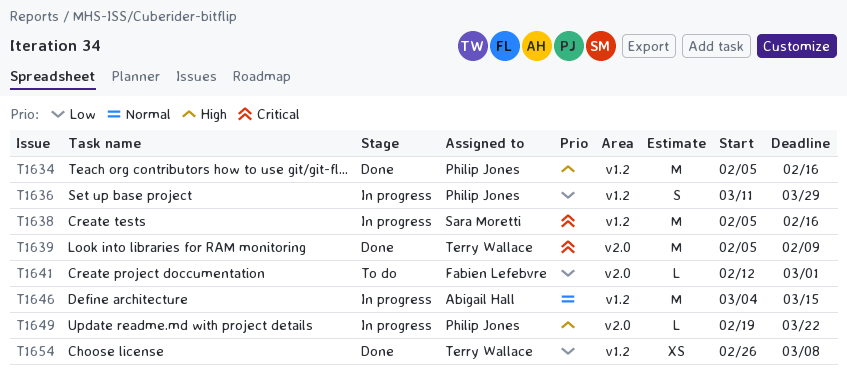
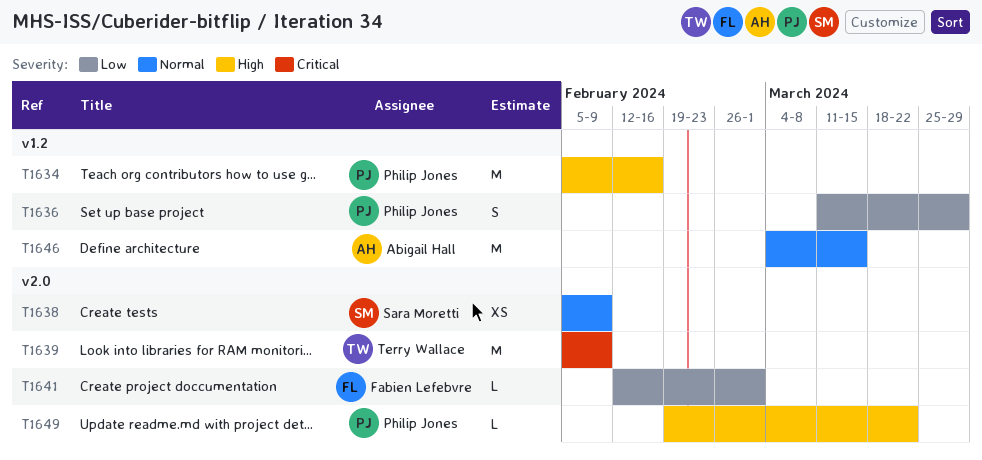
T1638, priority: Critical -> Normal
T1638, label: v1.2 -> v2.0
T1638, estimate: M -> XS
T1638, due: Feb 16 -> Feb 9
T1654: present -> none

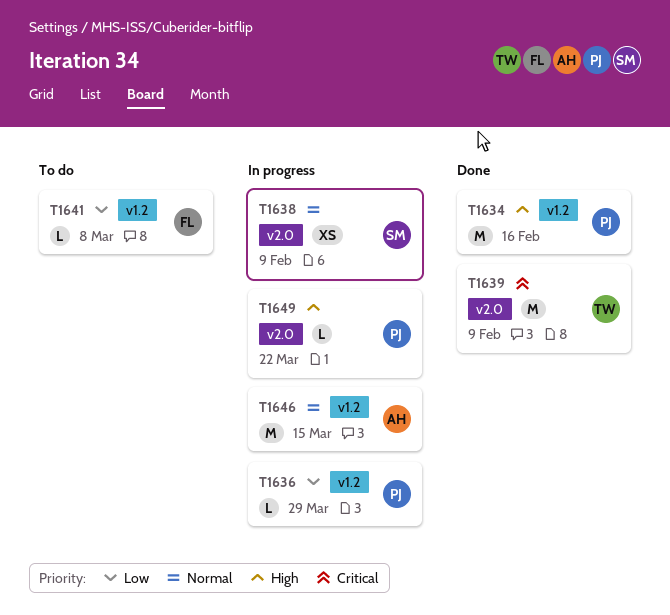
T1636, estimate: S -> L
T1641, label: v2.0 -> v1.2
T1641, due: Mar 1 -> Mar 8

